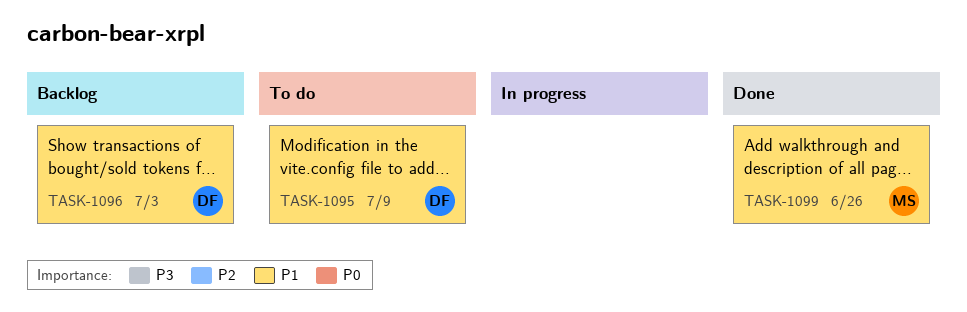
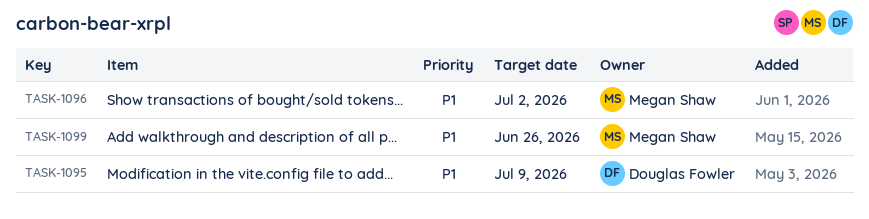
TASK-1096, owner: Douglas Fowler -> Megan Shaw
TASK-1096, due: Jul 3 -> Jul 2

